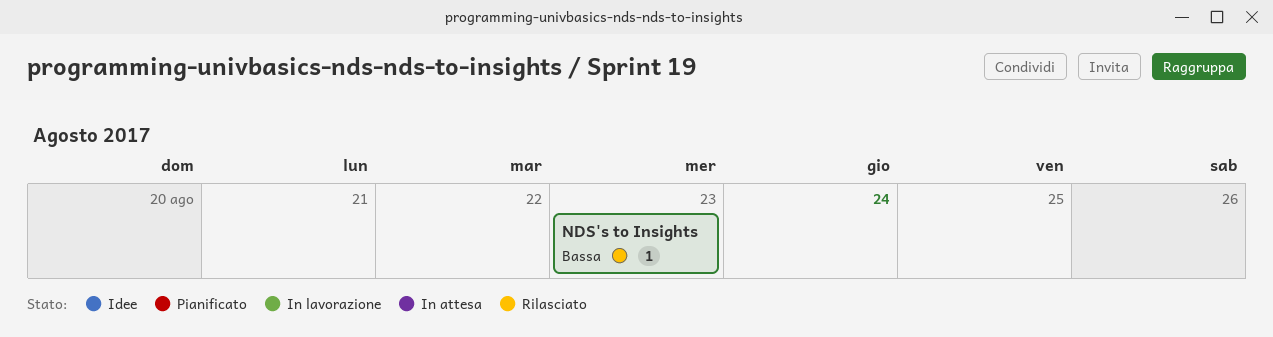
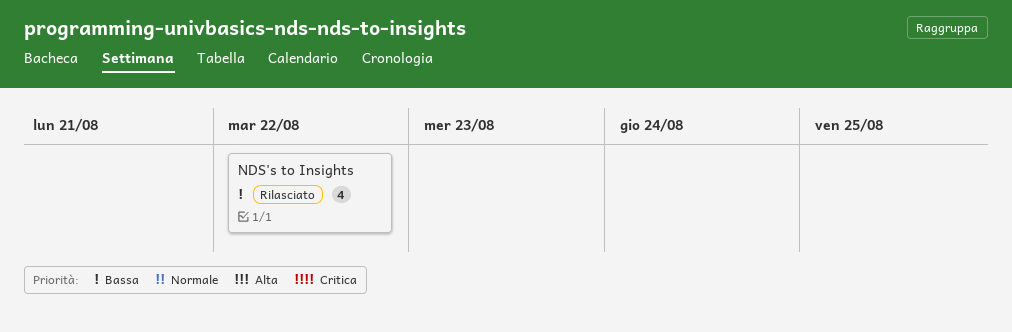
NDS's to Insights, estimate: 1 -> 4
NDS's to Insights, due: Aug 23 -> Aug 22

